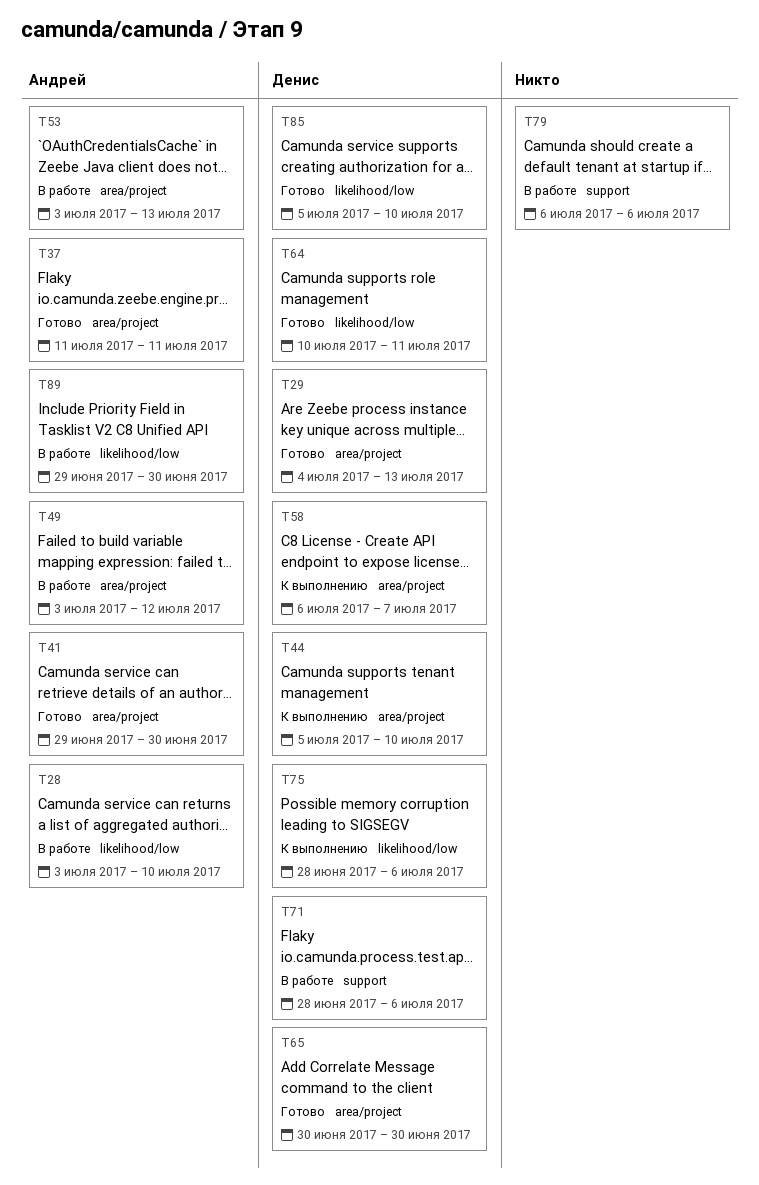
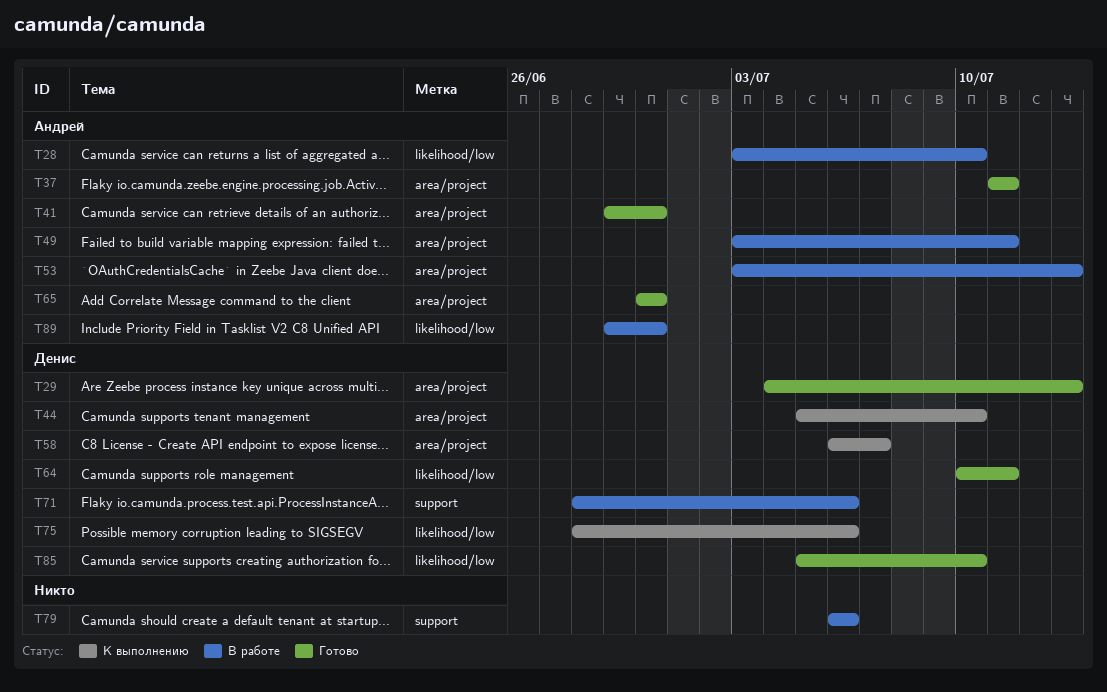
T49, due: Jul 12 -> Jul 11
T65, owner: Денис -> Андрей

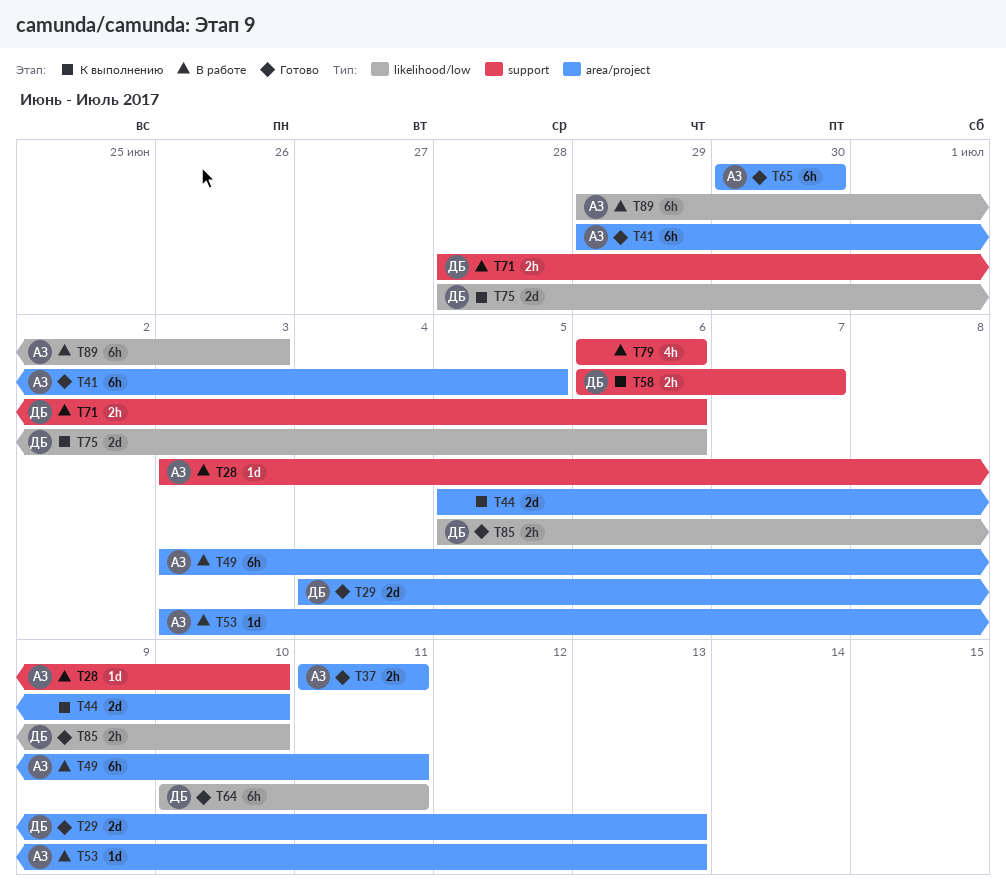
T28, label: likelihood/low -> support
T41, due: Jun 30 -> Jul 5
T44, owner: Денис -> none
T58, label: area/project -> support
T89, due: Jun 30 -> Jul 3

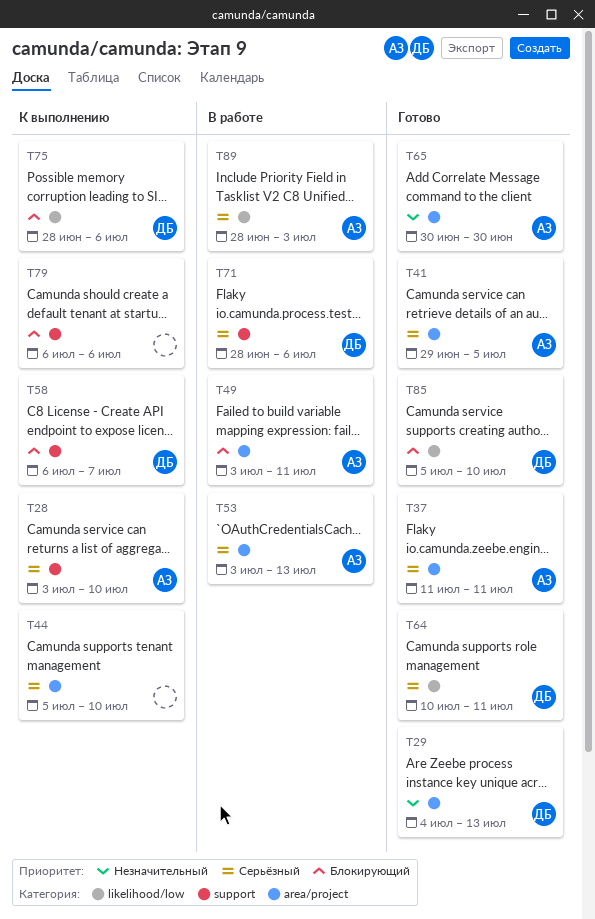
T28, status: В работе -> К выполнению
T79, status: В работе -> К выполнению
T89, start: Jun 29 -> Jun 28

